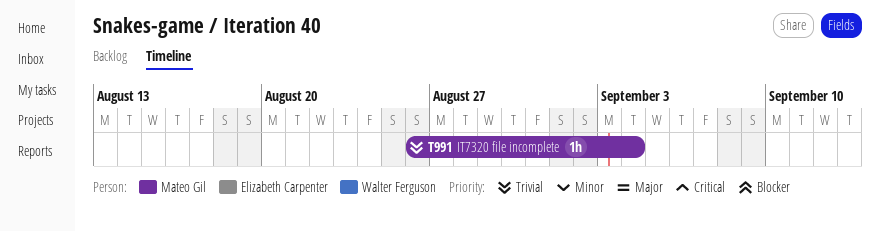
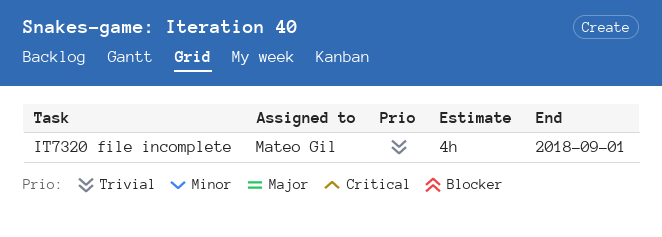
IT7320 file incomplete, estimate: 1h -> 4h
IT7320 file incomplete, due: Sep 4 -> Sep 1

